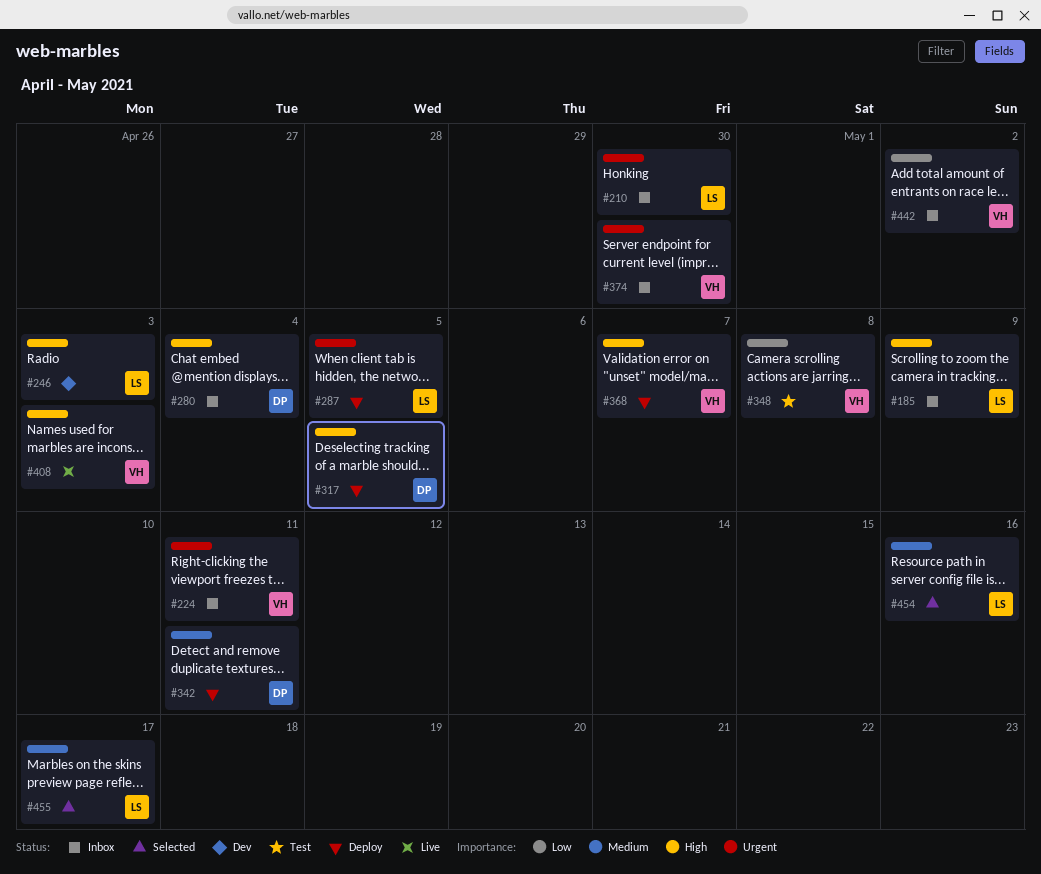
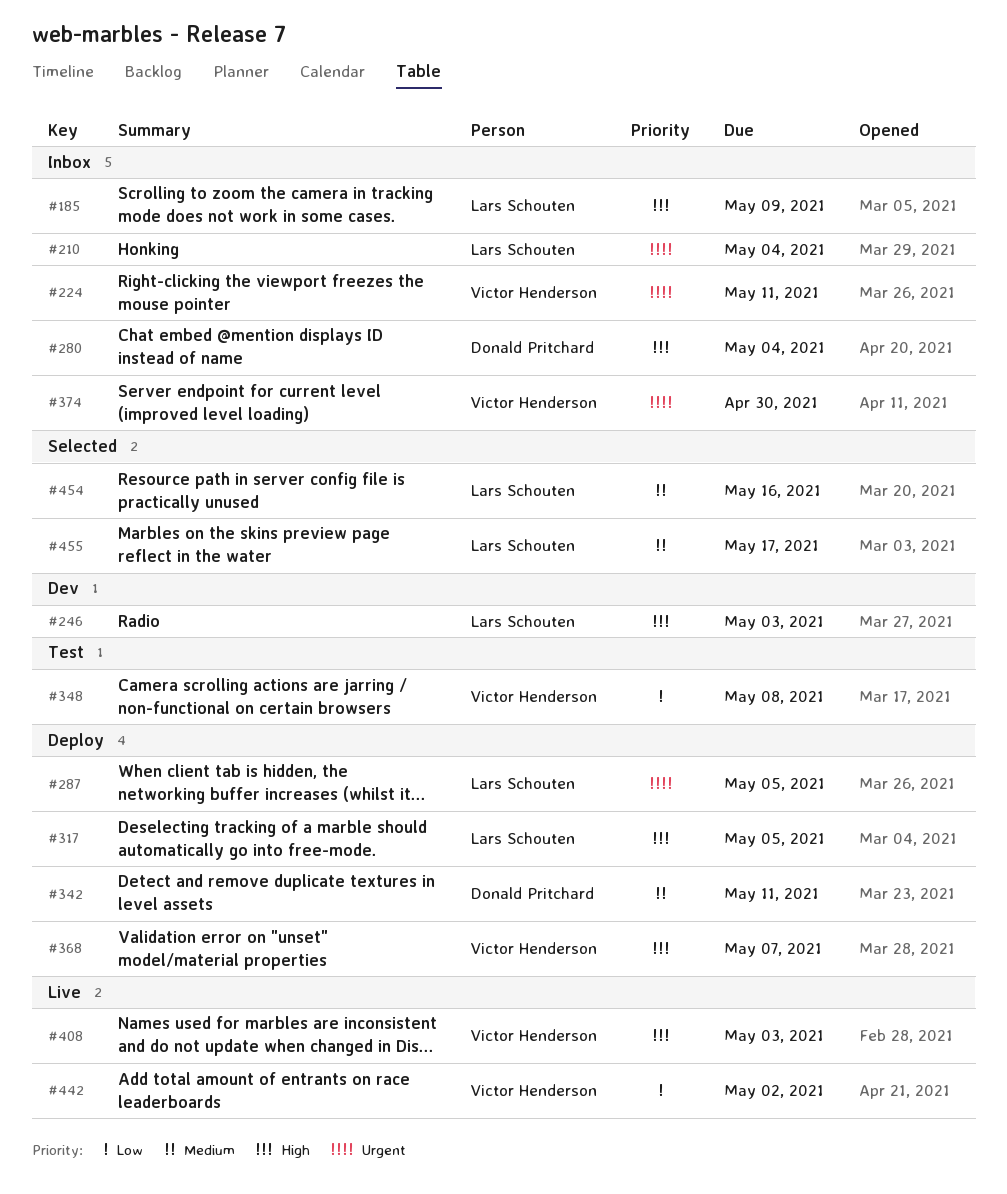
#210, due: Apr 30 -> May 4
#317, owner: Donald Pritchard -> Lars Schouten
#442, status: Inbox -> Live

